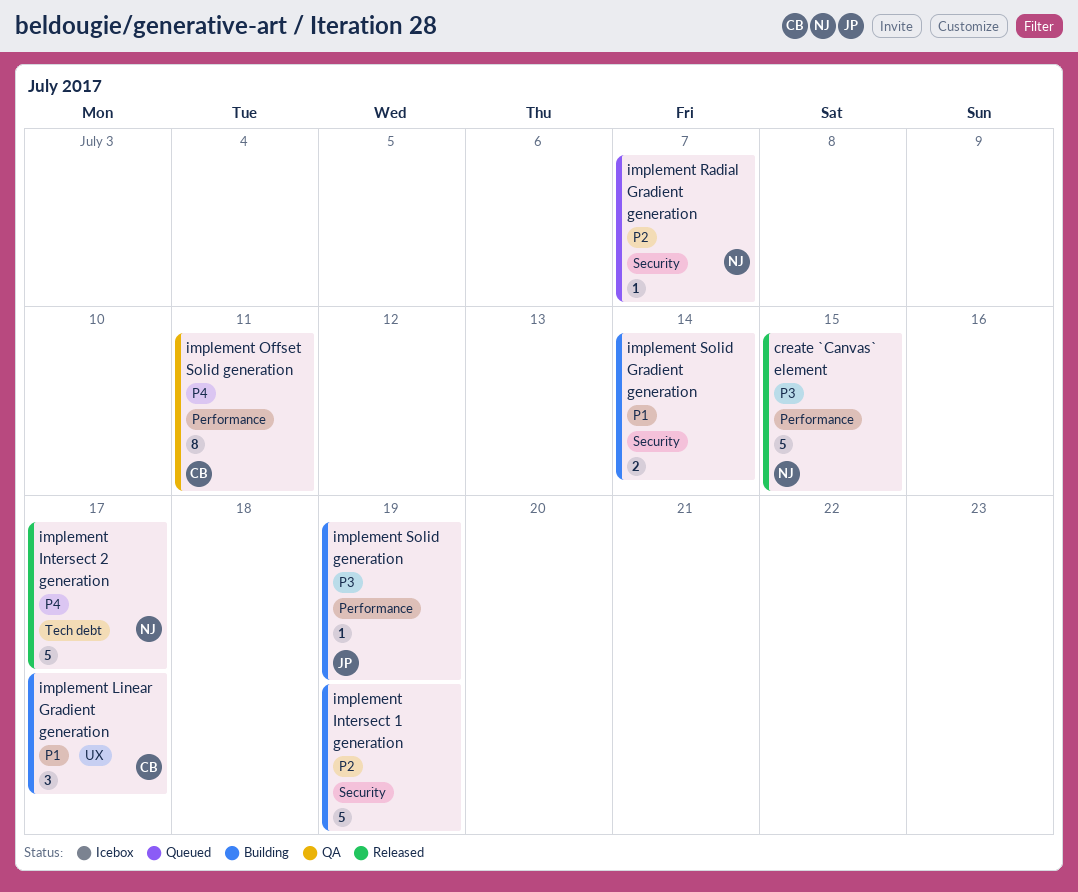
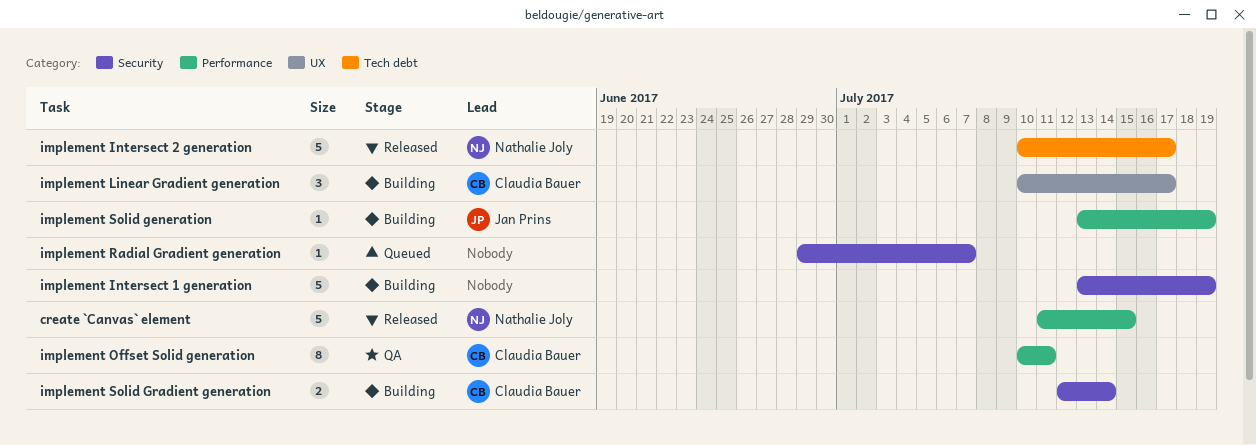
implement Radial Gradient generation, owner: Nathalie Joly -> none
implement Solid Gradient generation, owner: none -> Claudia Bauer

